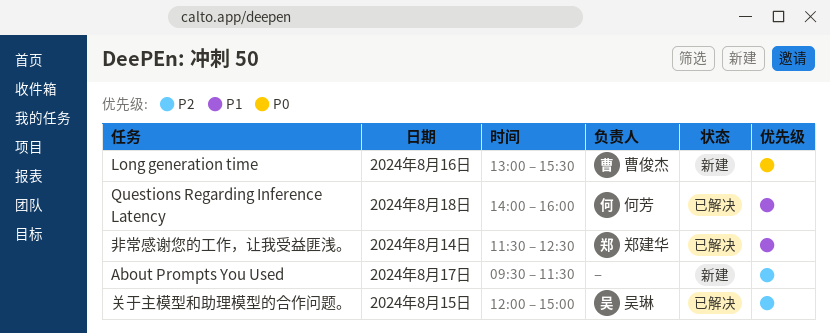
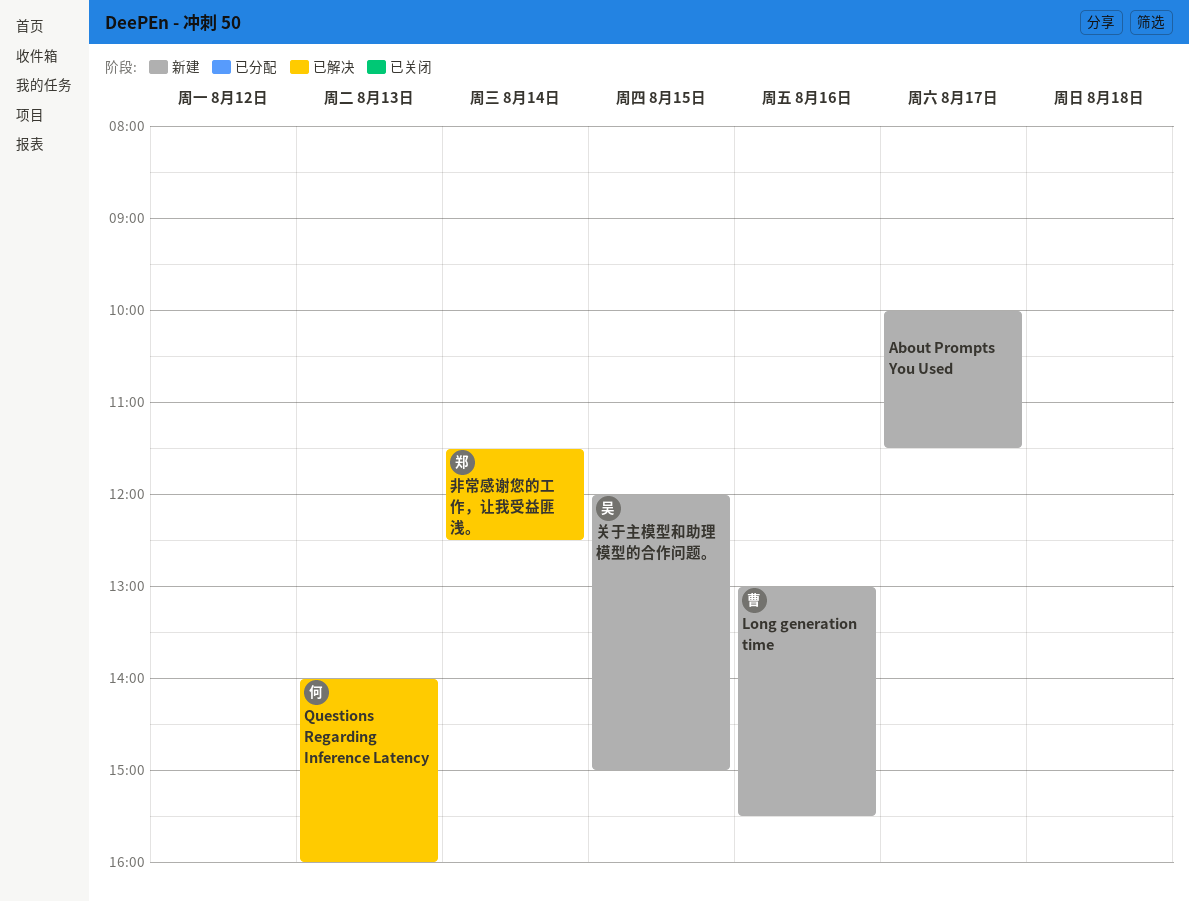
About Prompts You Used, begins: 09:30 -> 10:00
Questions Regarding Inference Latency, day: Aug 18 -> Aug 13
关于主模型和助理模型的合作问题。, status: 已解决 -> 新建

